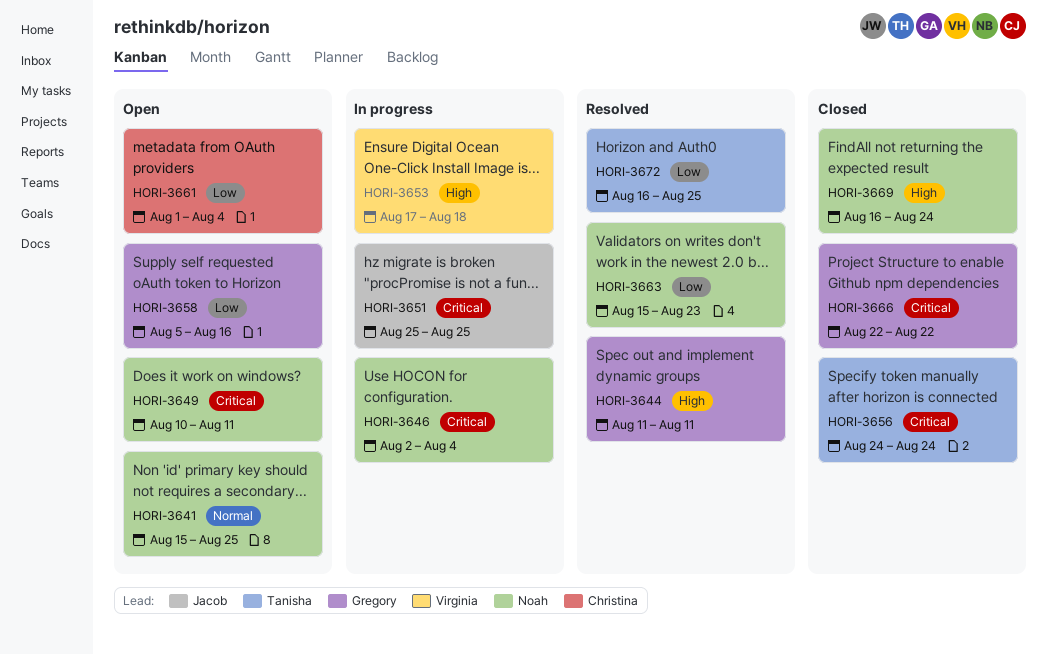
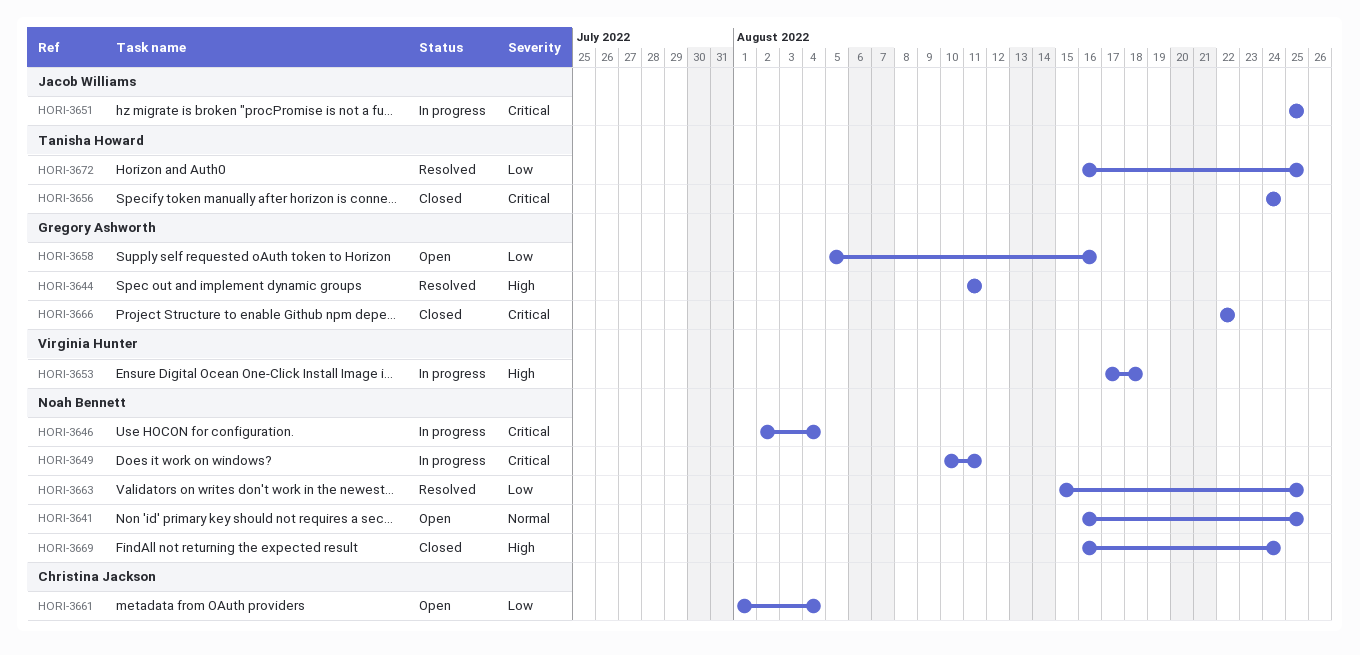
HORI-3641, start: Aug 15 -> Aug 16
HORI-3649, status: Open -> In progress
HORI-3663, due: Aug 23 -> Aug 25

